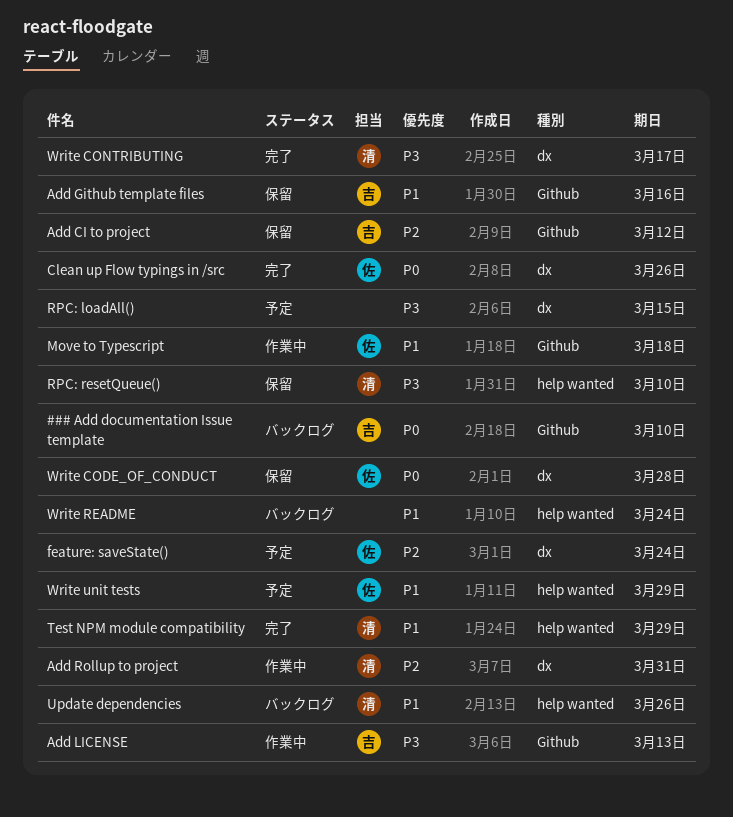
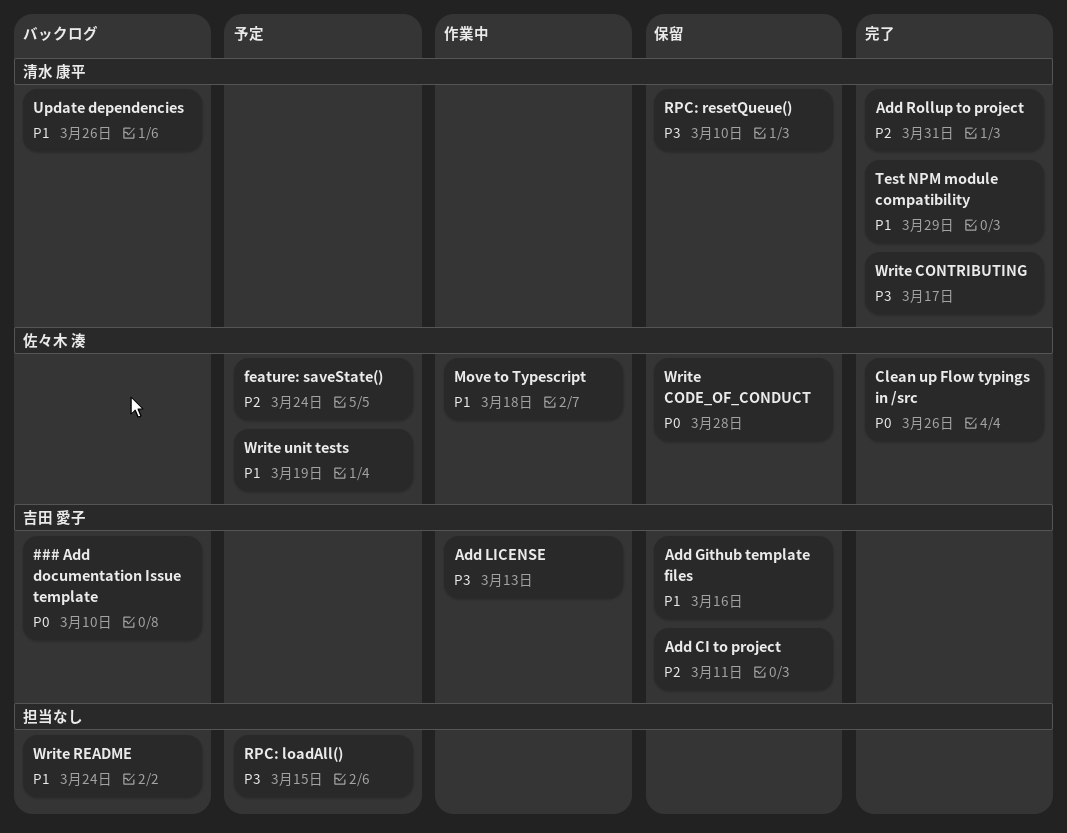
Add CI to project, due: Mar 12 -> Mar 11
Add Rollup to project, status: 作業中 -> 完了
Write unit tests, due: Mar 29 -> Mar 19

